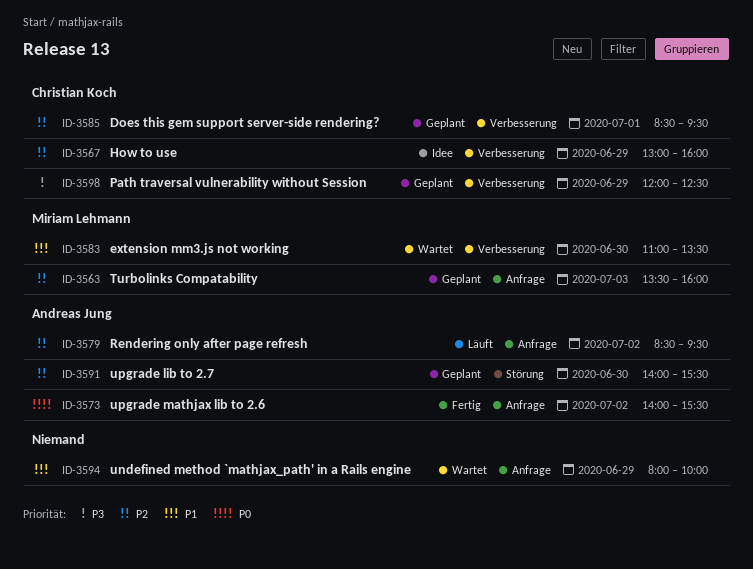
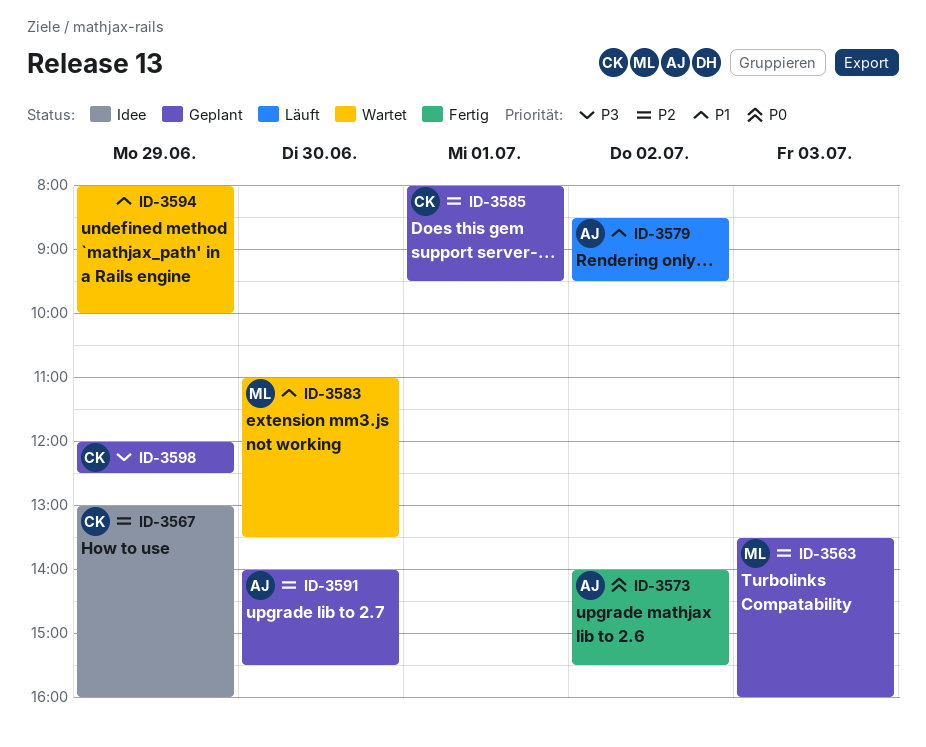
ID-3579, priority: P2 -> P1
ID-3585, begins: 08:30 -> 08:00

